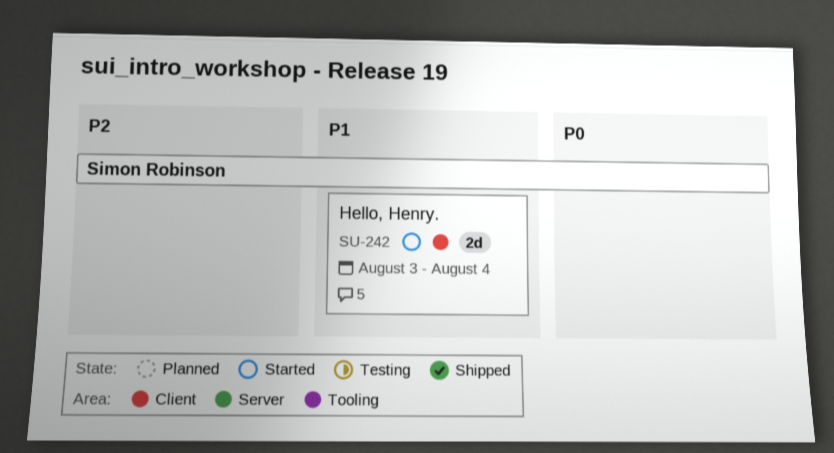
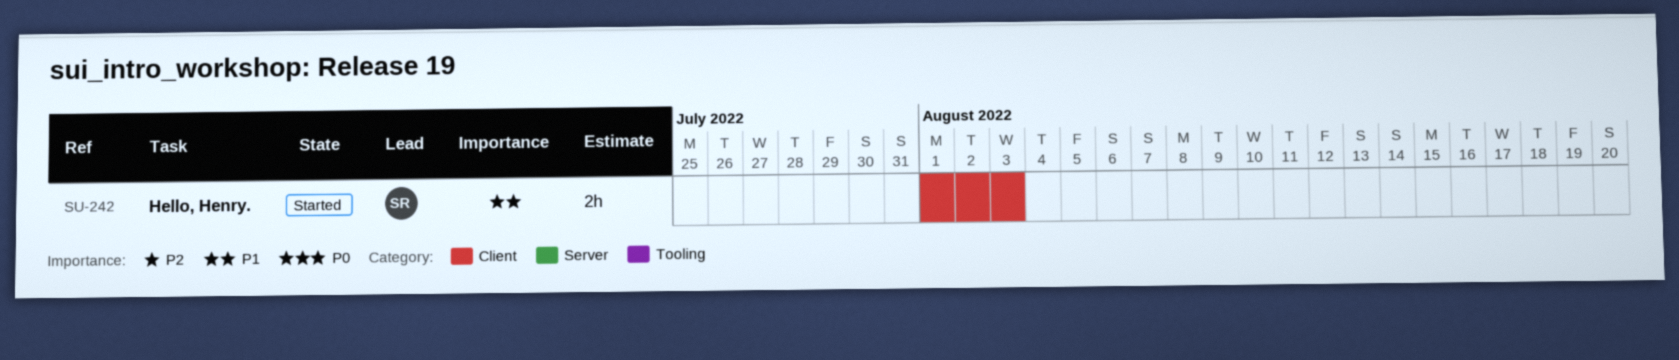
SU-242, estimate: 2d -> 2h
SU-242, start: Aug 3 -> Aug 1
SU-242, due: Aug 4 -> Aug 3

